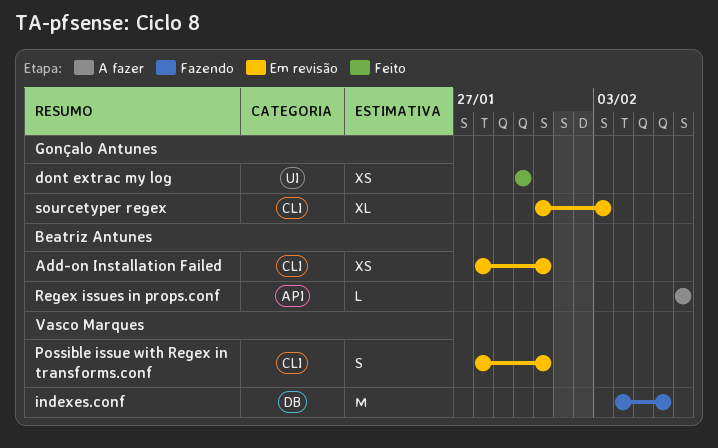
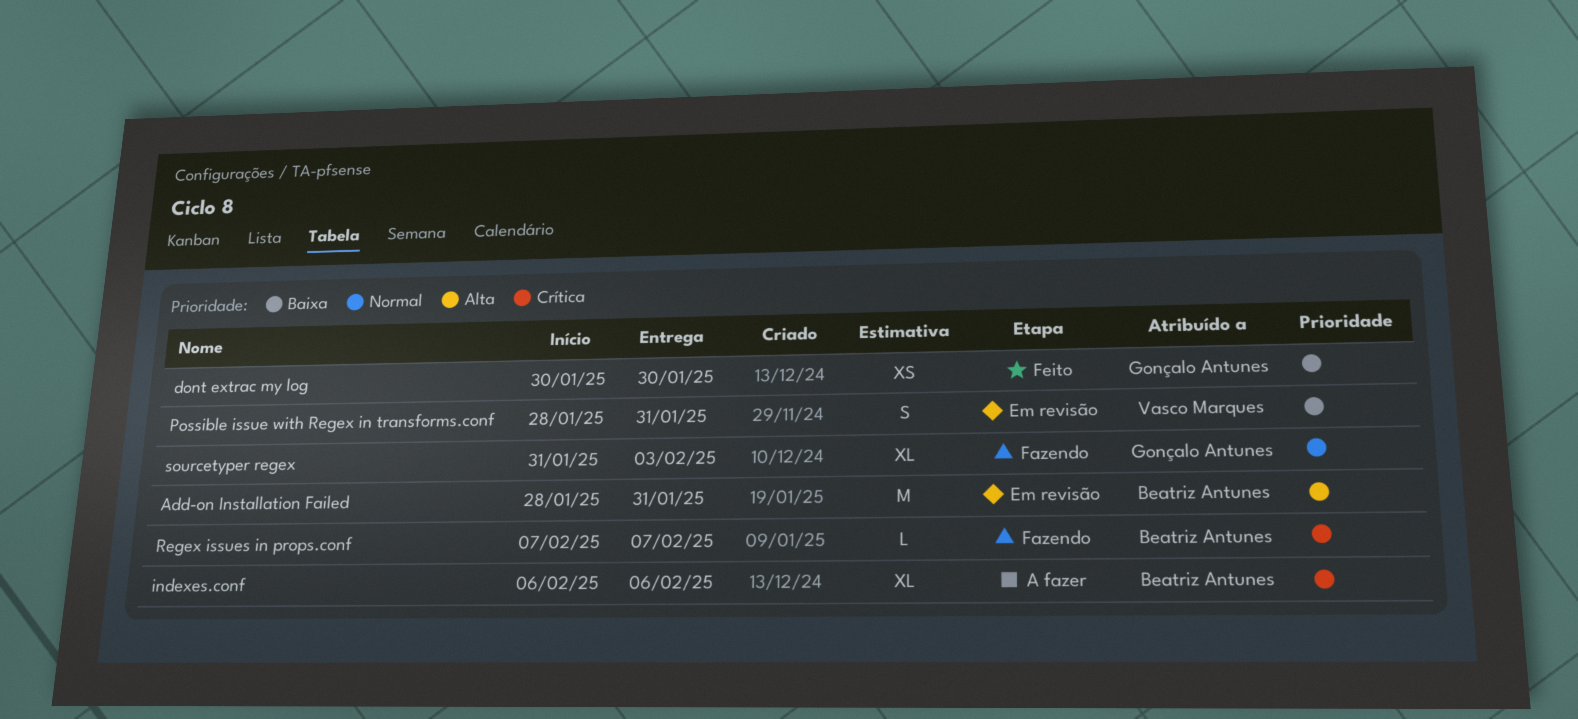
Add-on Installation Failed, estimate: XS -> M
indexes.conf, status: Fazendo -> A fazer
indexes.conf, owner: Vasco Marques -> Beatriz Antunes
indexes.conf, estimate: M -> XL
indexes.conf, start: Feb 4 -> Feb 6
Regex issues in props.conf, status: A fazer -> Fazendo
sourcetyper regex, status: Em revisão -> Fazendo

